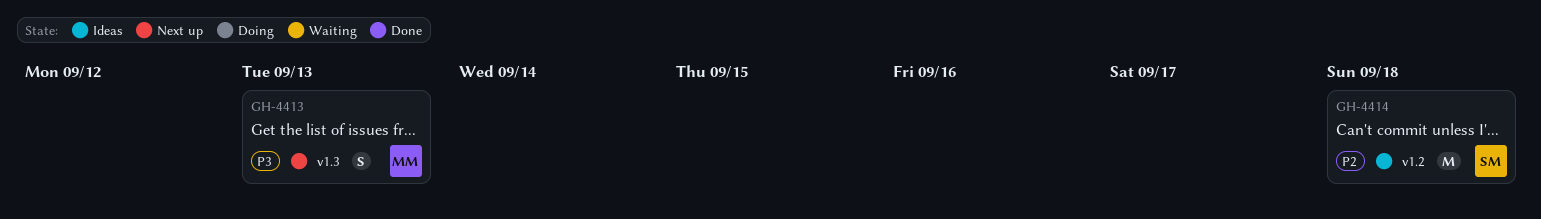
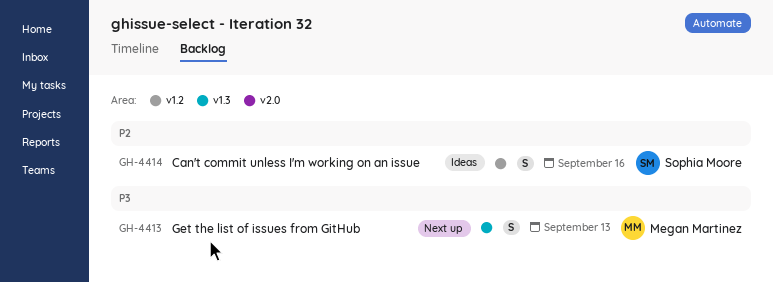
GH-4414, estimate: M -> S
GH-4414, due: Sep 18 -> Sep 16

